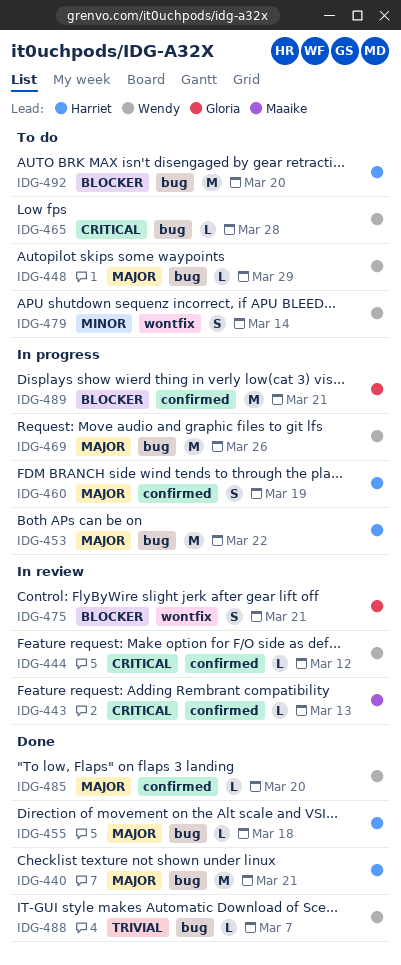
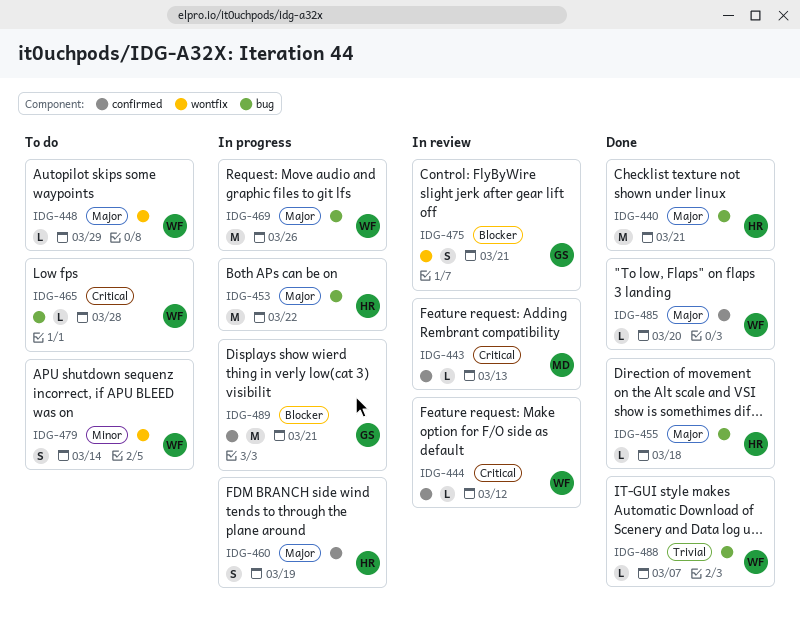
IDG-448, label: bug -> wontfix
IDG-492: present -> none

